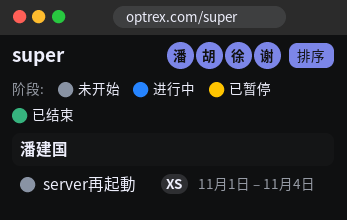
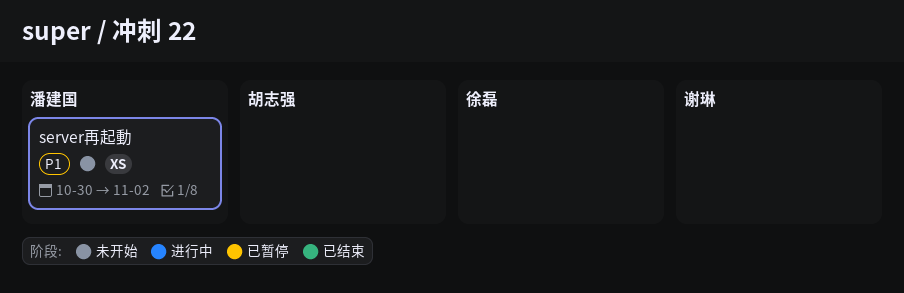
server再起動, start: Nov 1 -> Oct 30
server再起動, due: Nov 4 -> Nov 2

